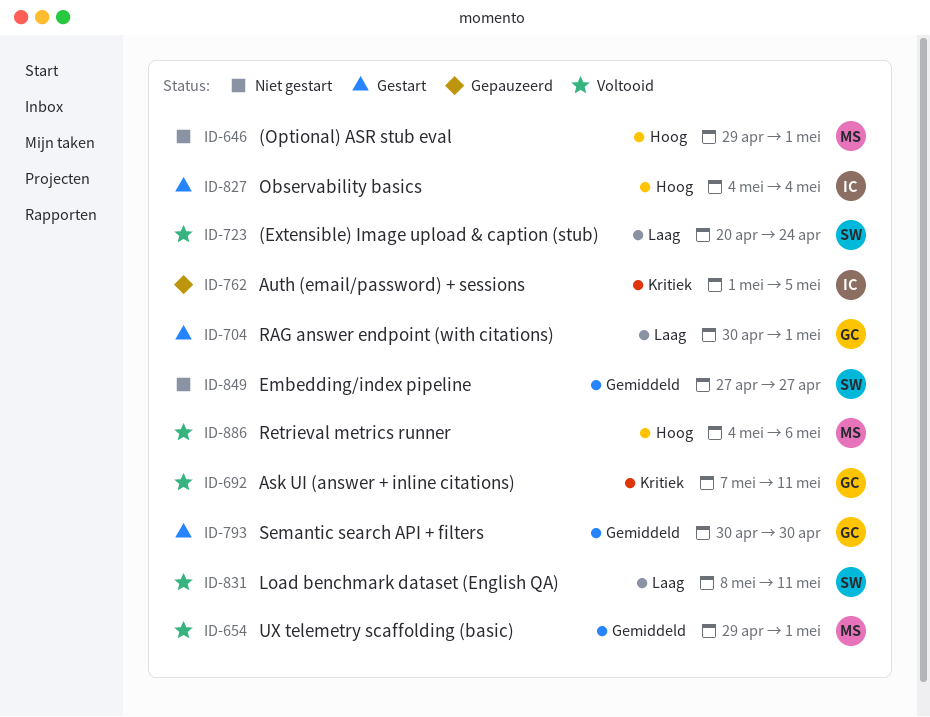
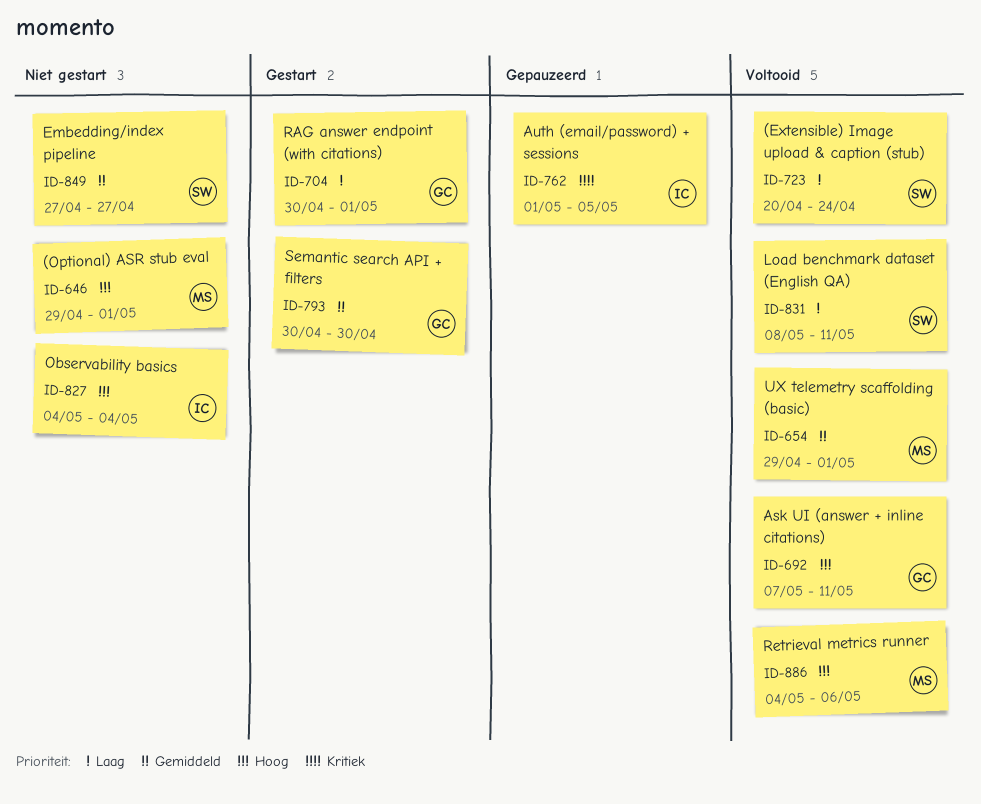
ID-692, priority: Kritiek -> Hoog
ID-827, status: Gestart -> Niet gestart

